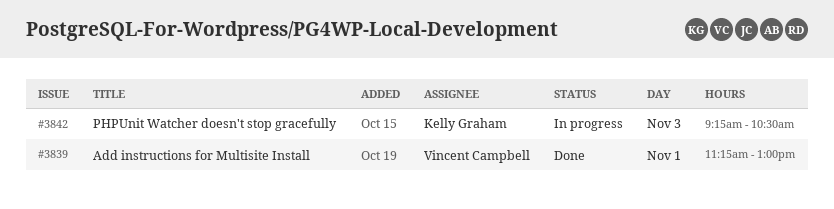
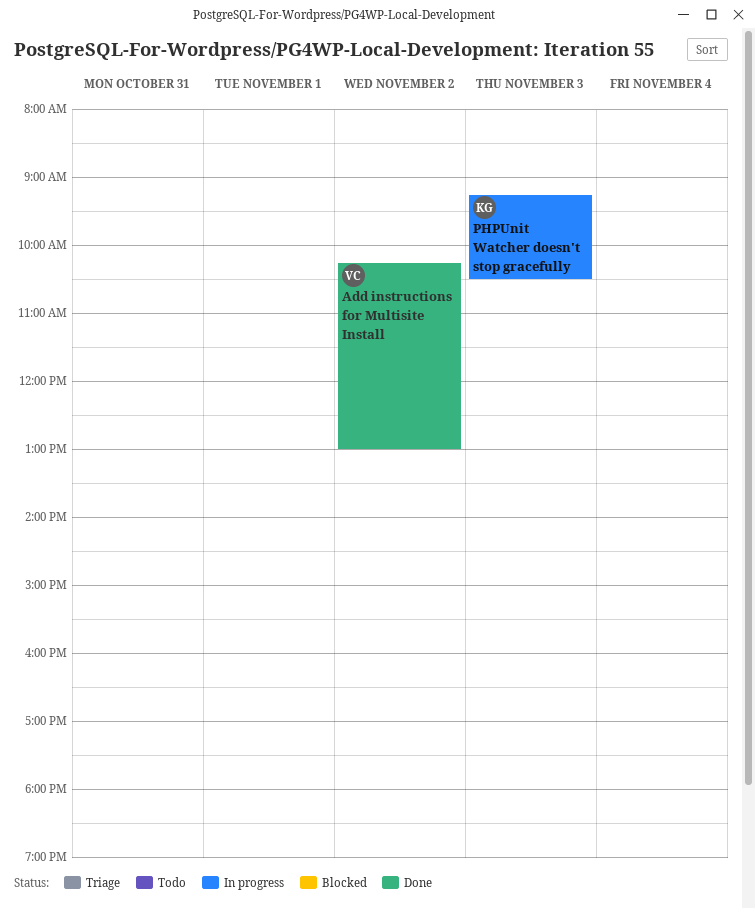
Add instructions for Multisite Install, day: Nov 1 -> Nov 2
Add instructions for Multisite Install, begins: 11:15 -> 10:15

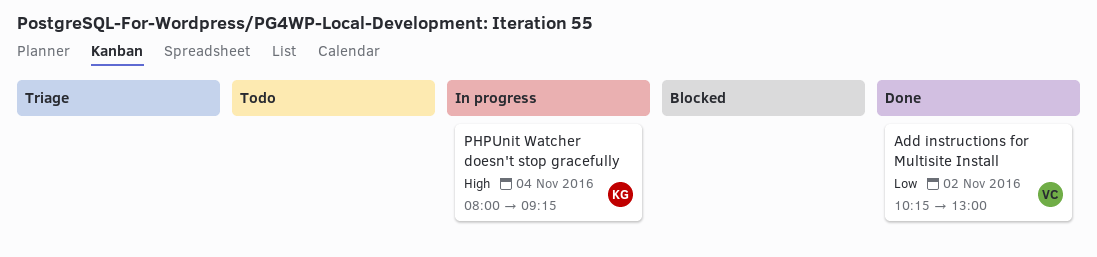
PHPUnit Watcher doesn't stop gracefully, day: Nov 3 -> Nov 4
PHPUnit Watcher doesn't stop gracefully, begins: 09:15 -> 08:00
PHPUnit Watcher doesn't stop gracefully, ends: 10:30 -> 09:15

